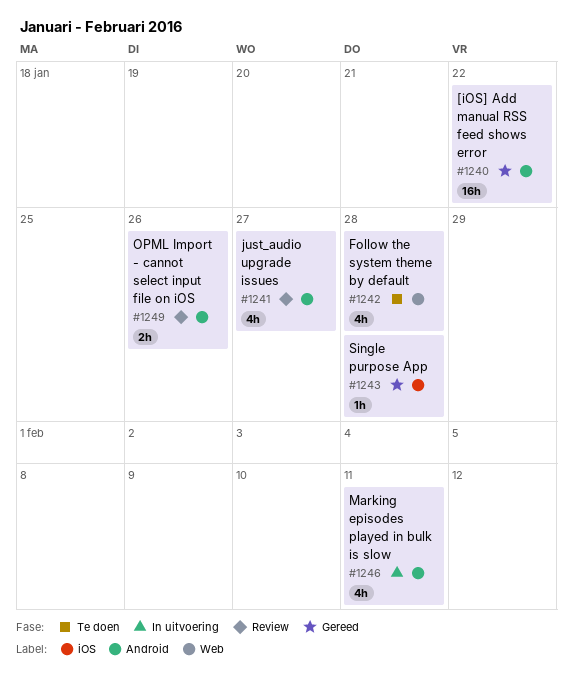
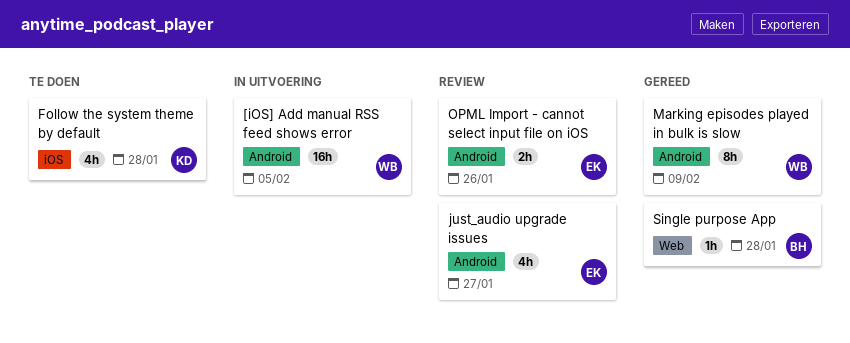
[iOS] Add manual RSS feed shows error, status: Gereed -> In uitvoering
[iOS] Add manual RSS feed shows error, due: Jan 22 -> Feb 5
Follow the system theme by default, label: Web -> iOS
Marking episodes played in bulk is slow, status: In uitvoering -> Gereed
Marking episodes played in bulk is slow, estimate: 4h -> 8h
Marking episodes played in bulk is slow, due: Feb 11 -> Feb 9
Single purpose App, label: iOS -> Web

